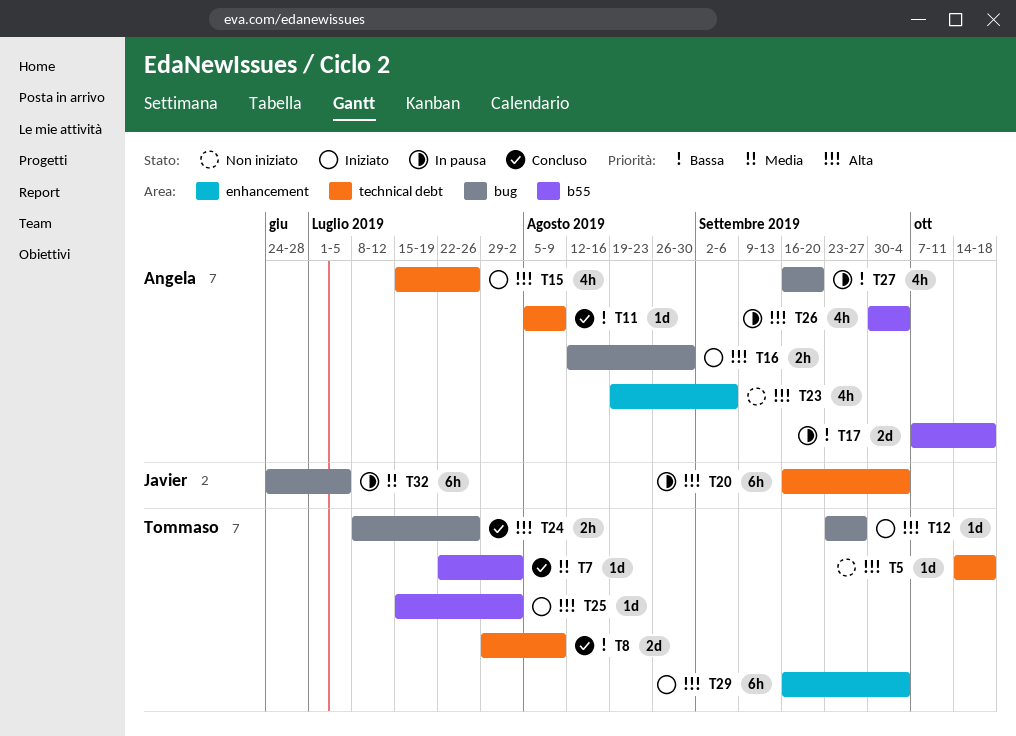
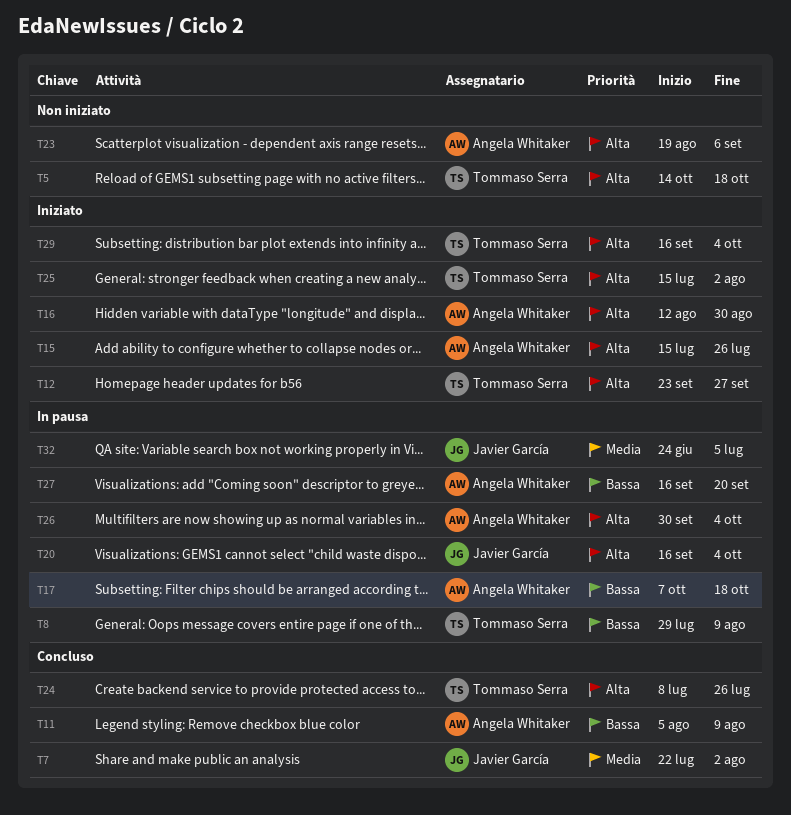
T7, owner: Tommaso Serra -> Javier García
T8, status: Concluso -> In pausa

